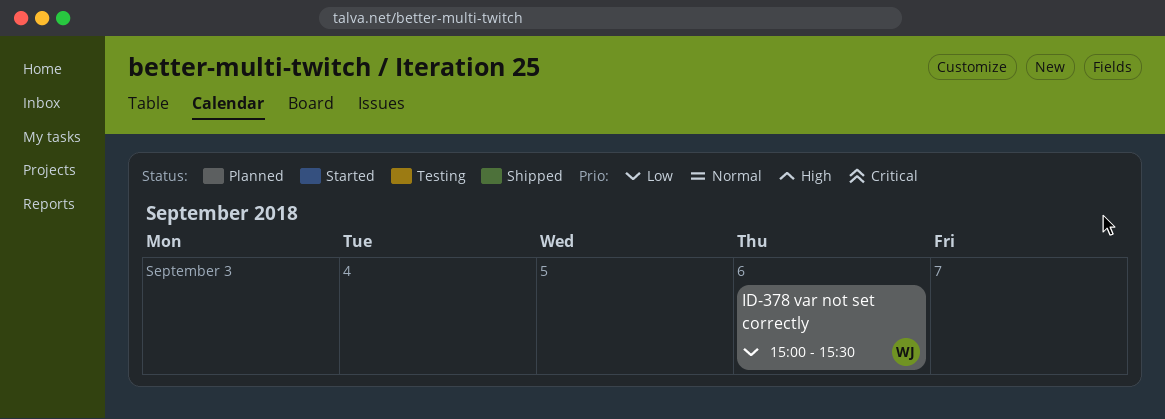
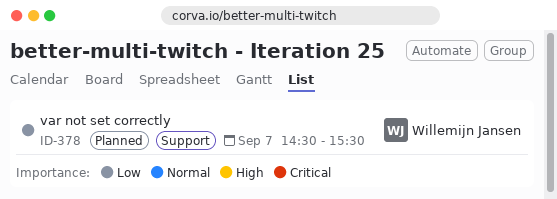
ID-378, day: Sep 6 -> Sep 7
ID-378, begins: 15:00 -> 14:30

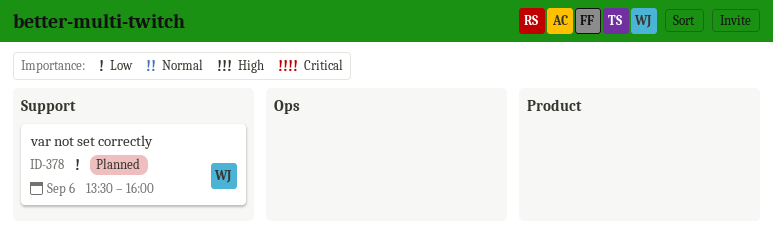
ID-378, day: Sep 7 -> Sep 6
ID-378, begins: 14:30 -> 13:30
ID-378, ends: 15:30 -> 16:00

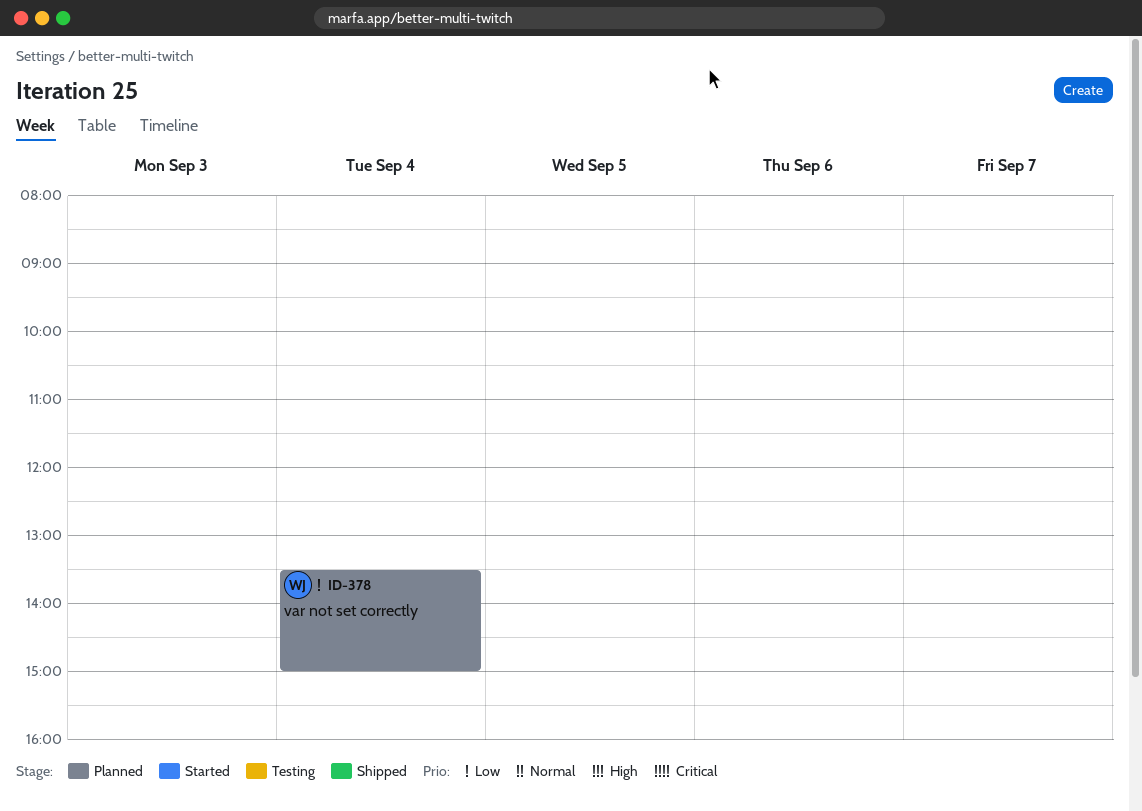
ID-378, day: Sep 6 -> Sep 4
ID-378, ends: 16:00 -> 15:00

